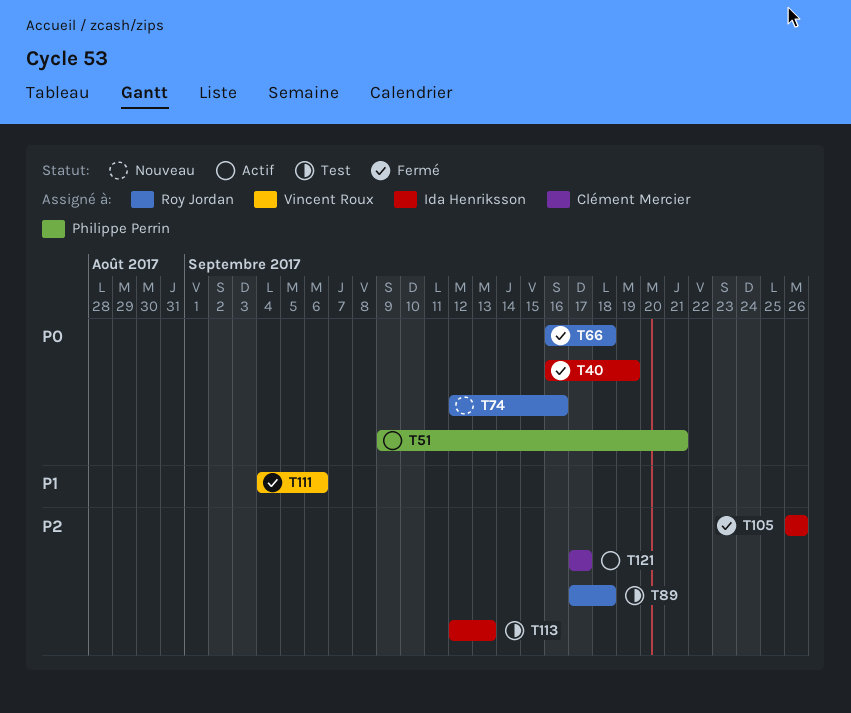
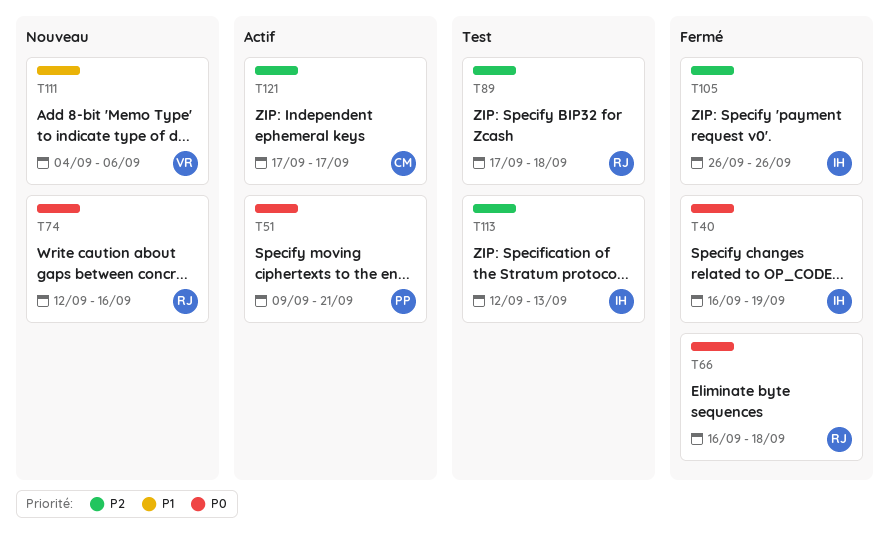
T111, status: Fermé -> Nouveau

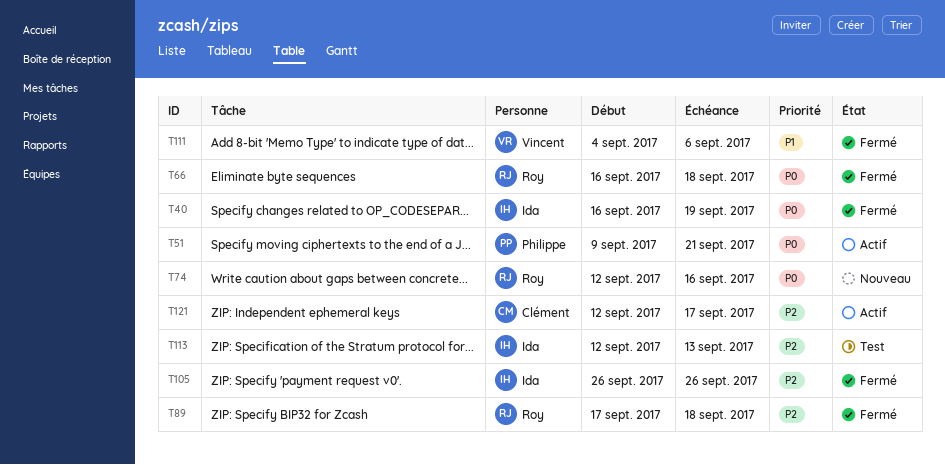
T89, status: Test -> Fermé
T111, status: Nouveau -> Fermé
T121, start: Sep 17 -> Sep 12

